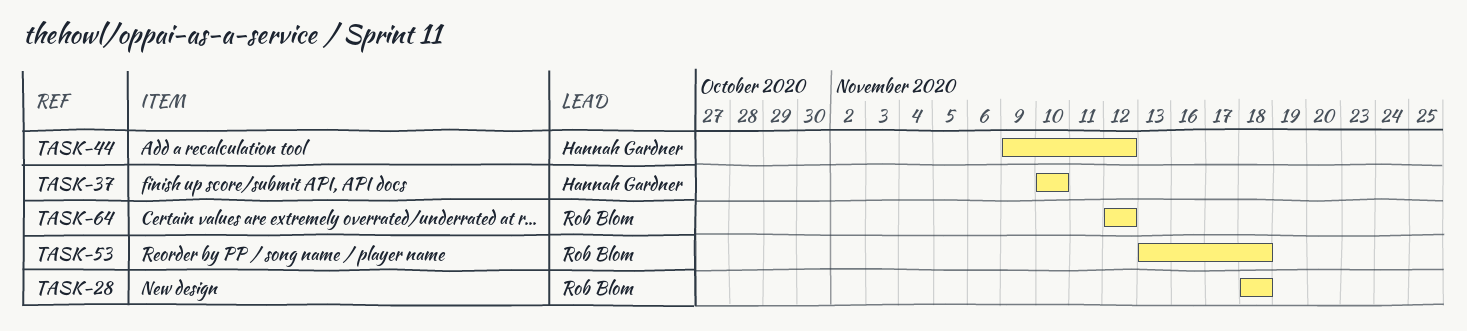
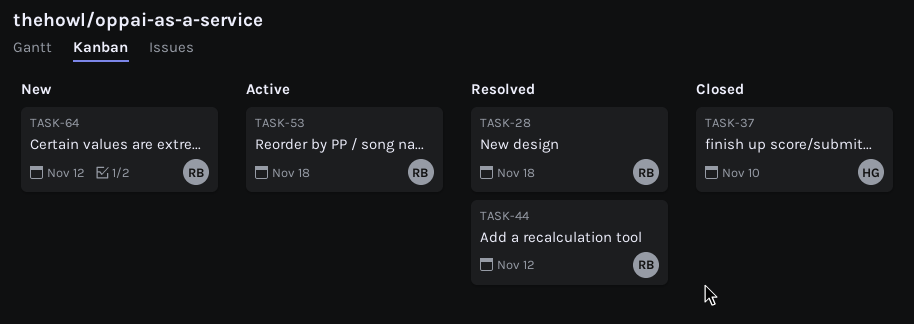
TASK-44, owner: Hannah Gardner -> Rob Blom

